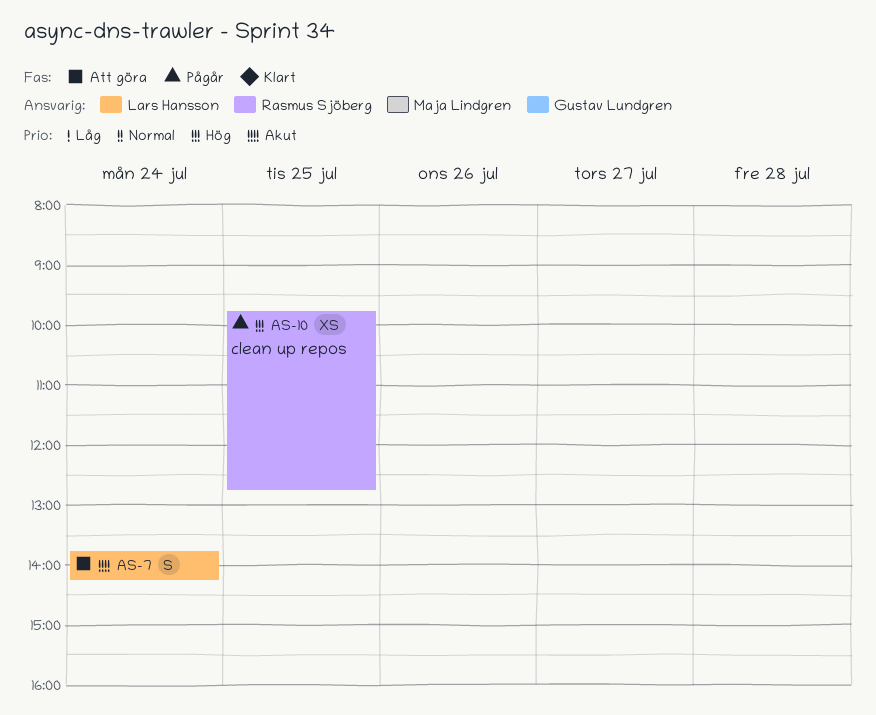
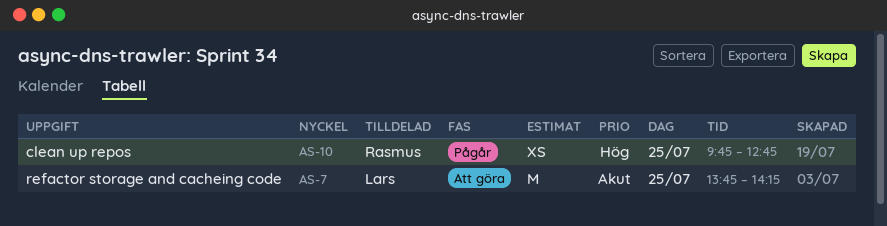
AS-7, estimate: S -> M
AS-7, day: Jul 24 -> Jul 25

